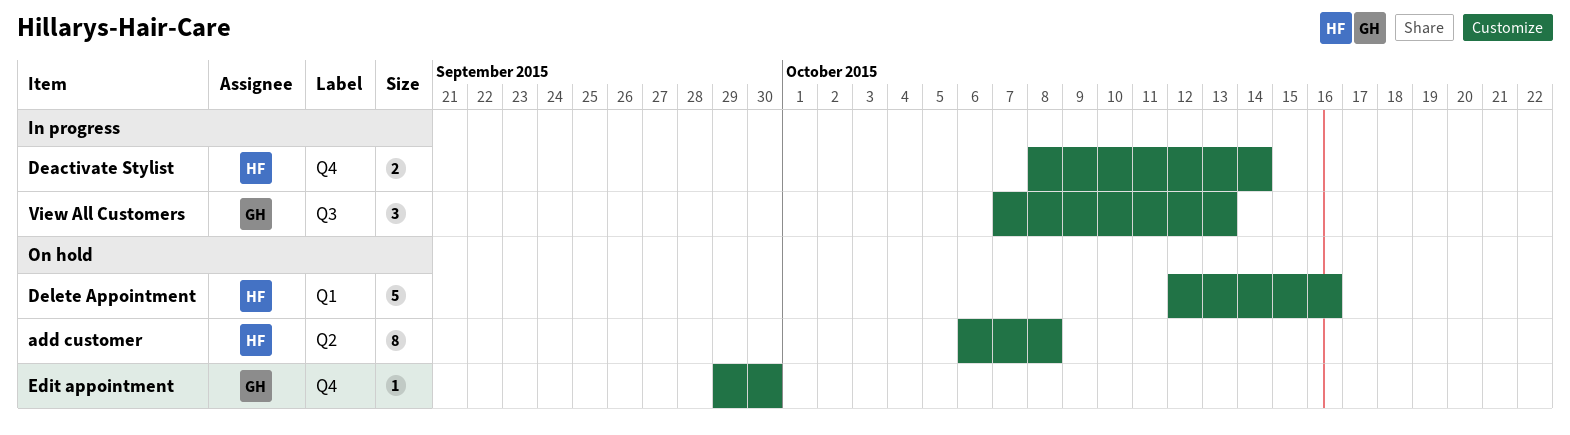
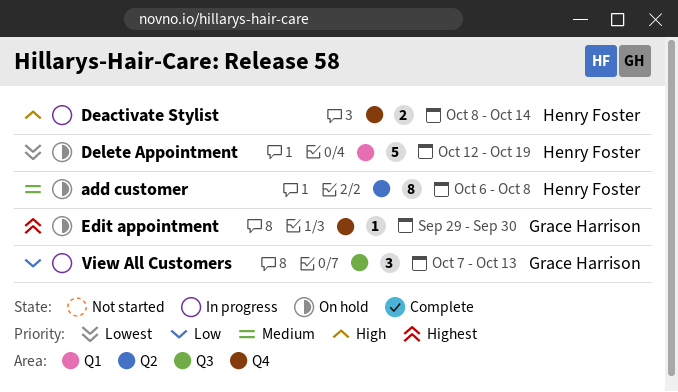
Delete Appointment, due: Oct 16 -> Oct 19

